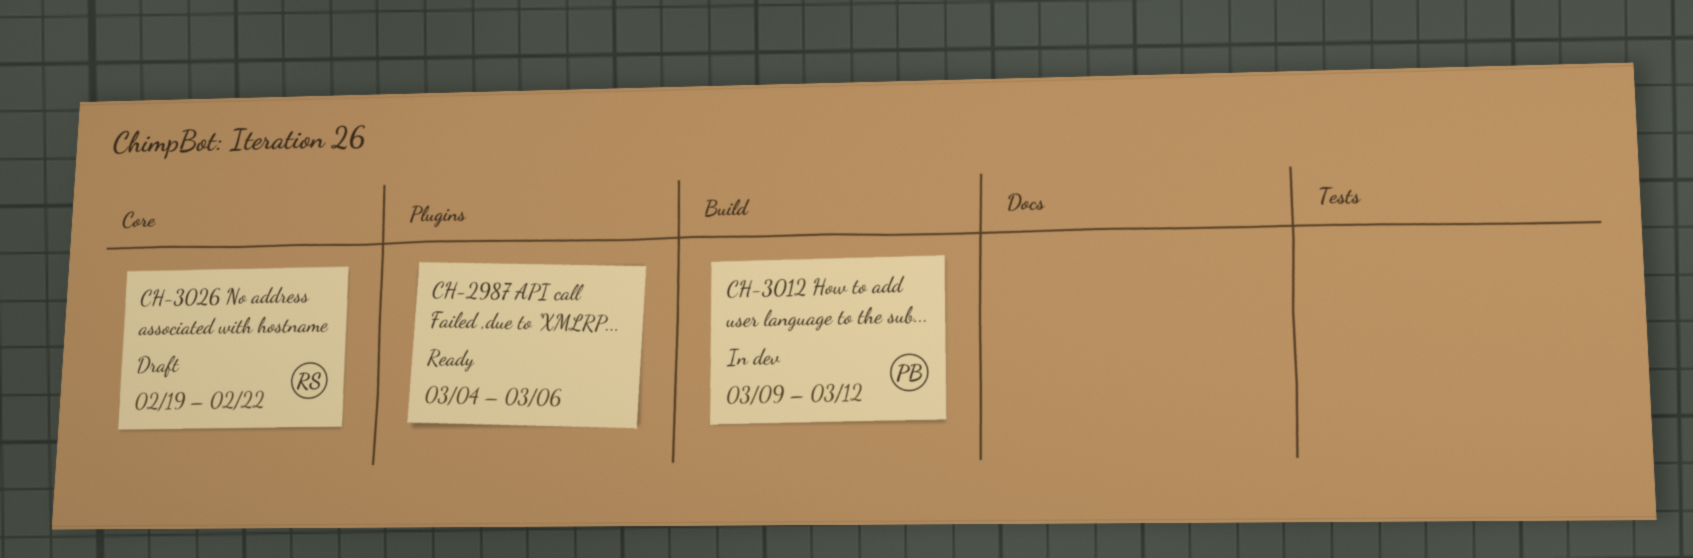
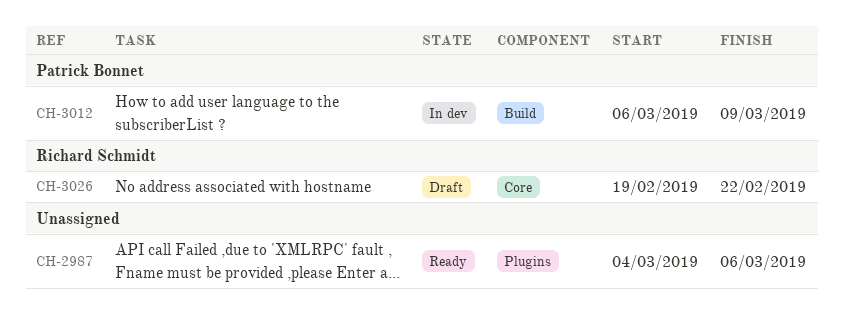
CH-3012, start: Mar 9 -> Mar 6
CH-3012, due: Mar 12 -> Mar 9

